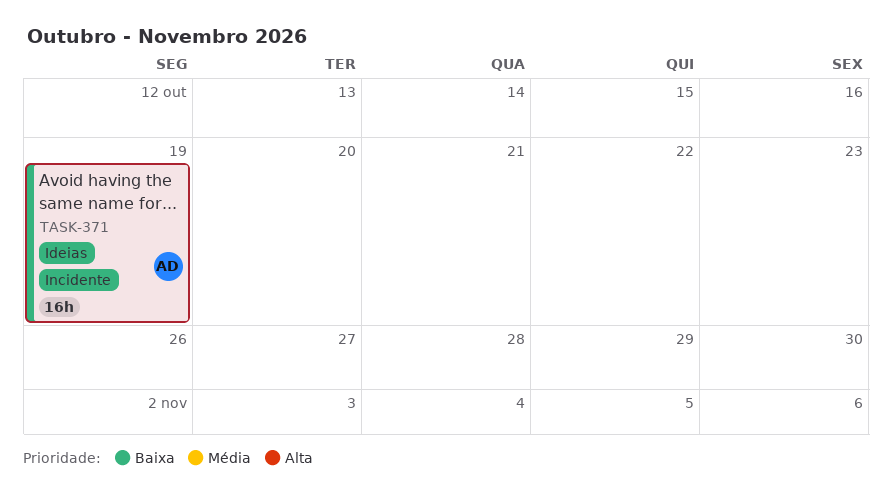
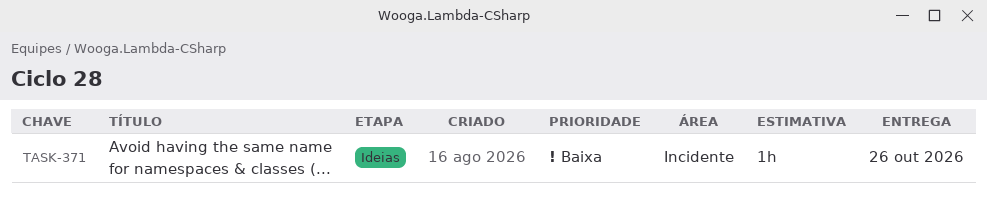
TASK-371, estimate: 16h -> 1h
TASK-371, due: Oct 19 -> Oct 26

